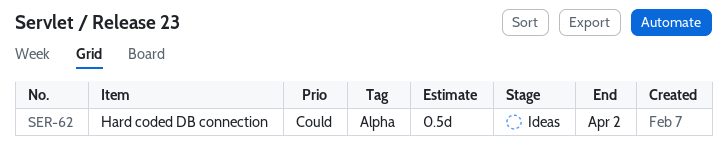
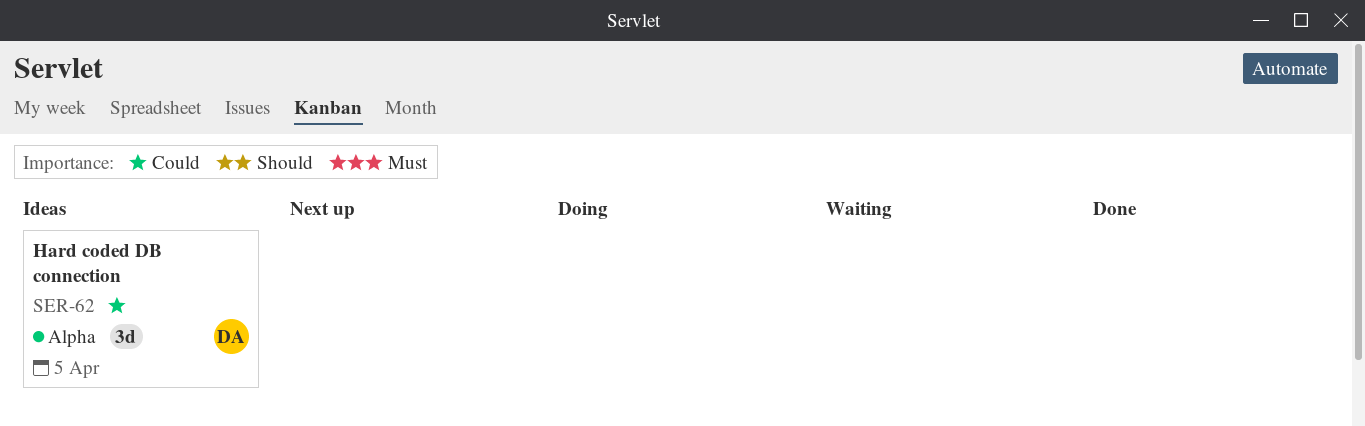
SER-62, estimate: 0.5d -> 3d
SER-62, due: Apr 2 -> Apr 5

